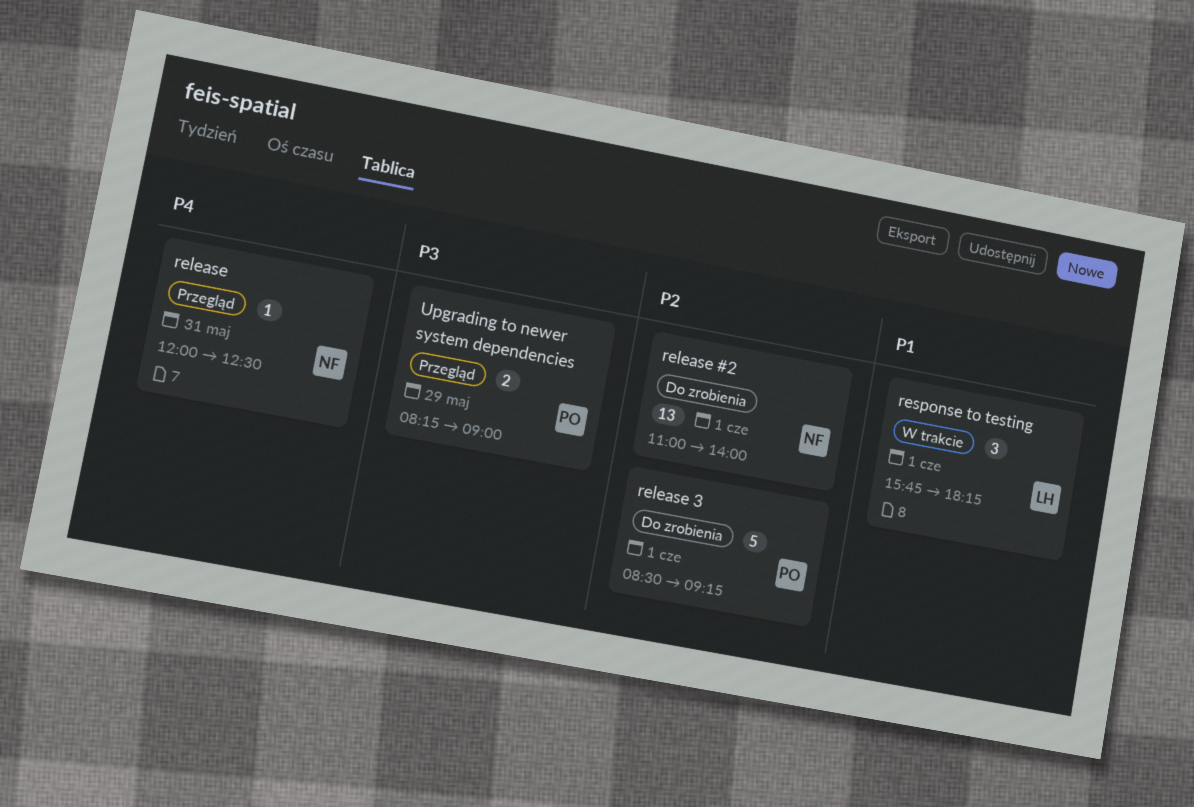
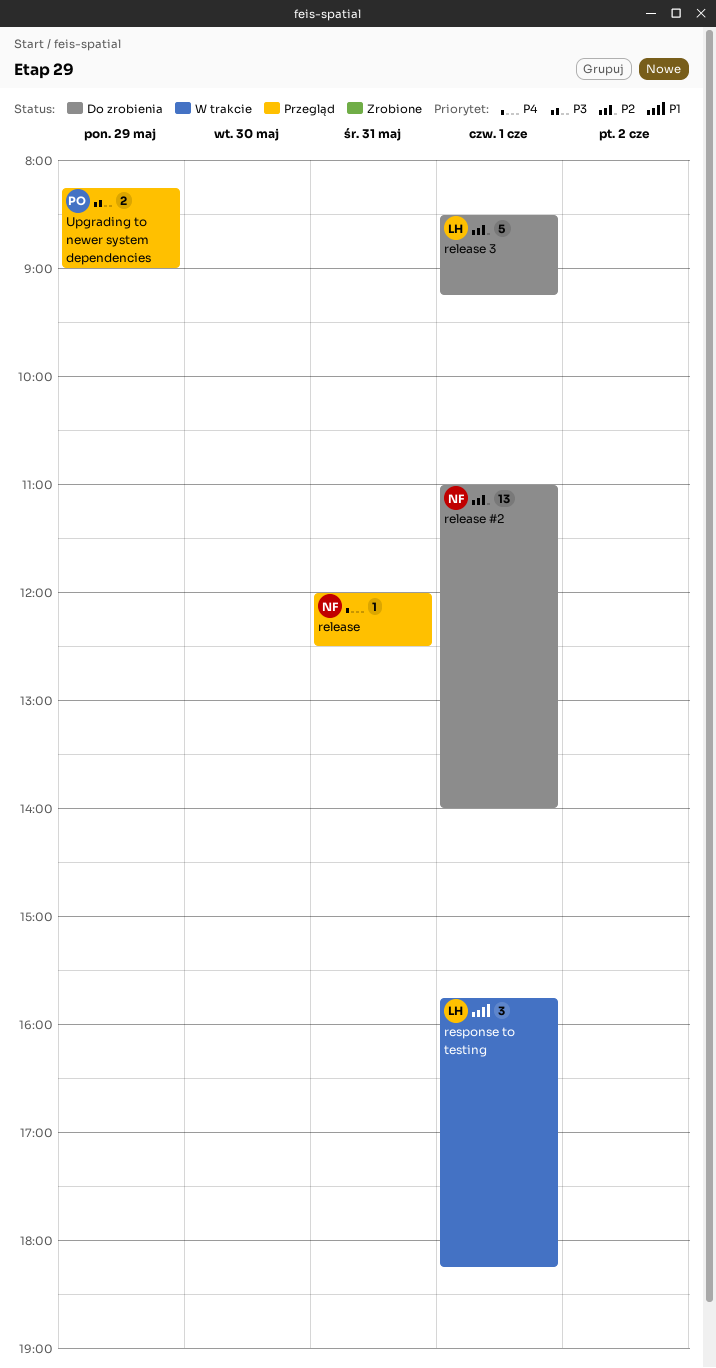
release 3, owner: PO -> LH

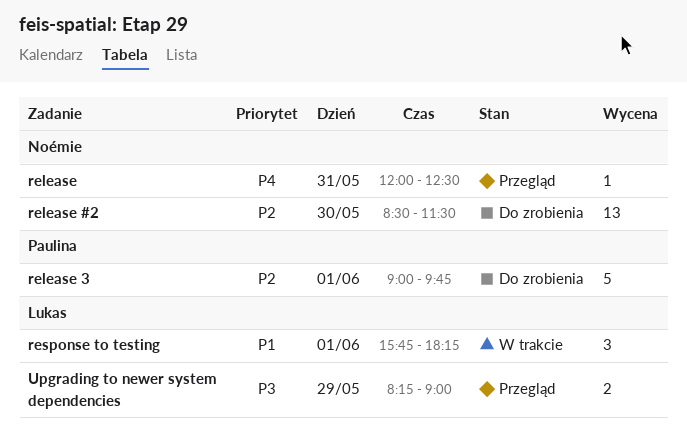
release #2, day: Jun 1 -> May 30
release #2, begins: 11:00 -> 08:30
release #2, ends: 14:00 -> 11:30
release 3, owner: Lukas -> Paulina
release 3, begins: 08:30 -> 09:00
release 3, ends: 09:15 -> 09:45
Upgrading to newer system dependencies, owner: Paulina -> Lukas

